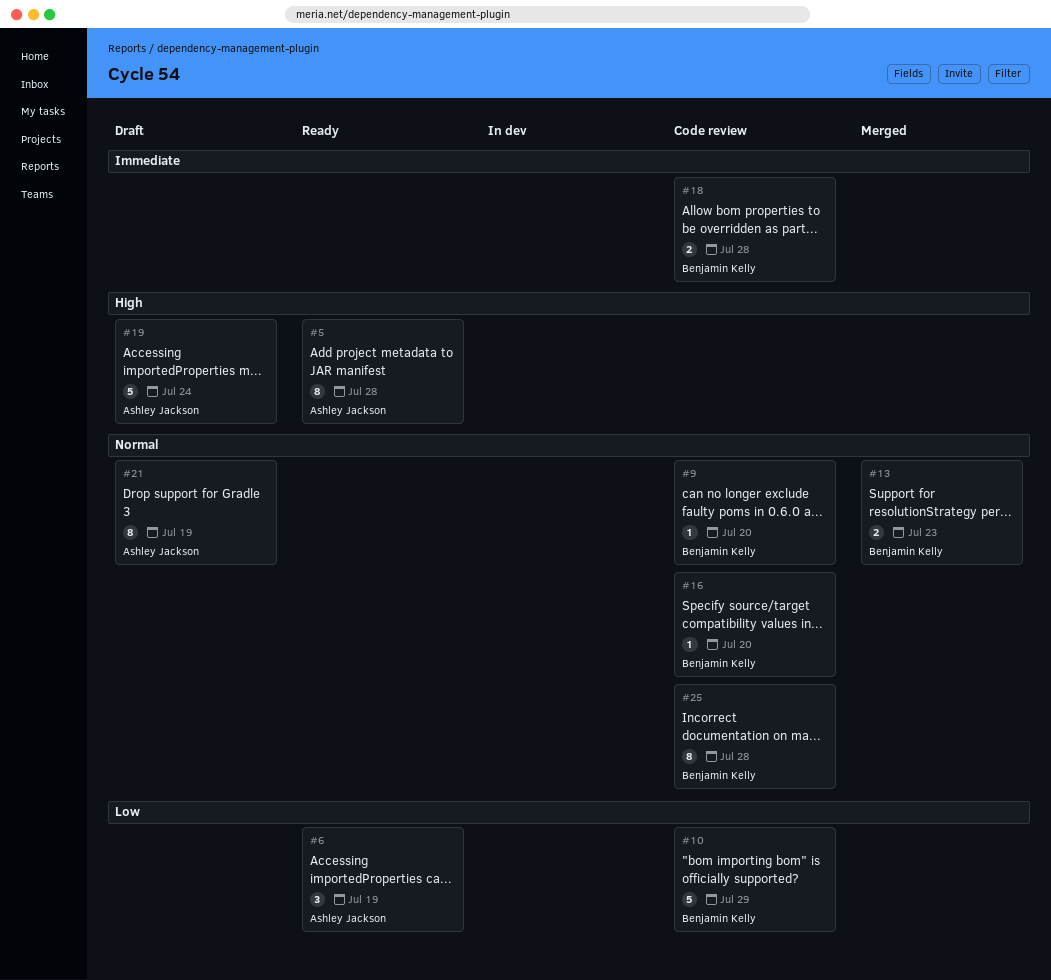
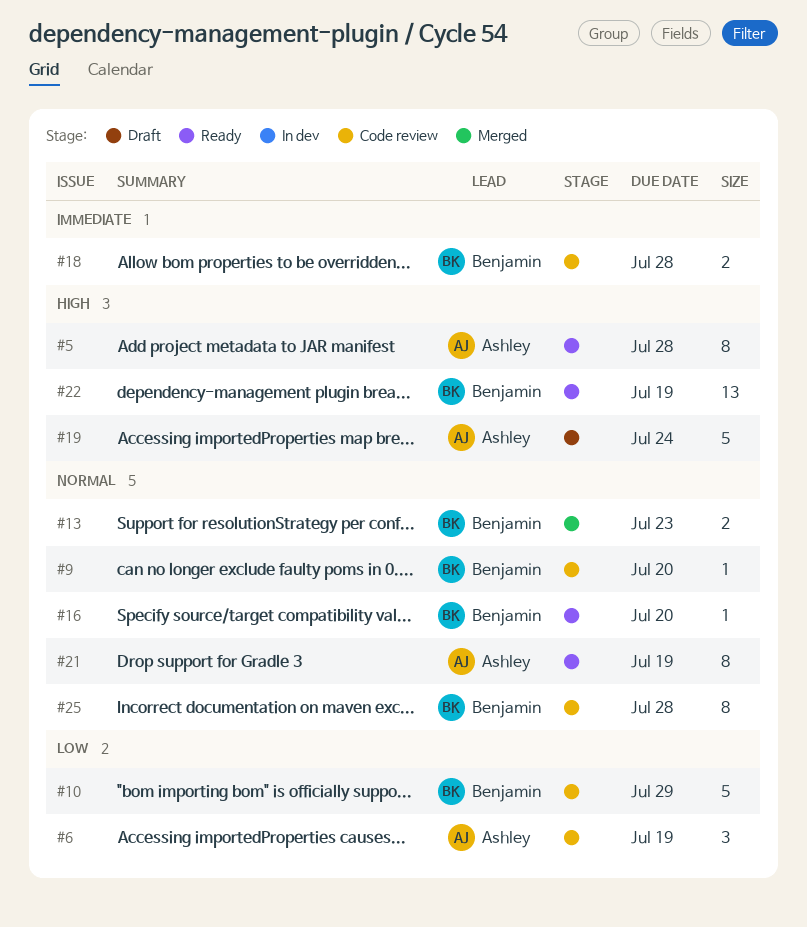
#6, status: Ready -> Code review
#16, status: Code review -> Ready
#21, status: Draft -> Ready
#22: none -> present

